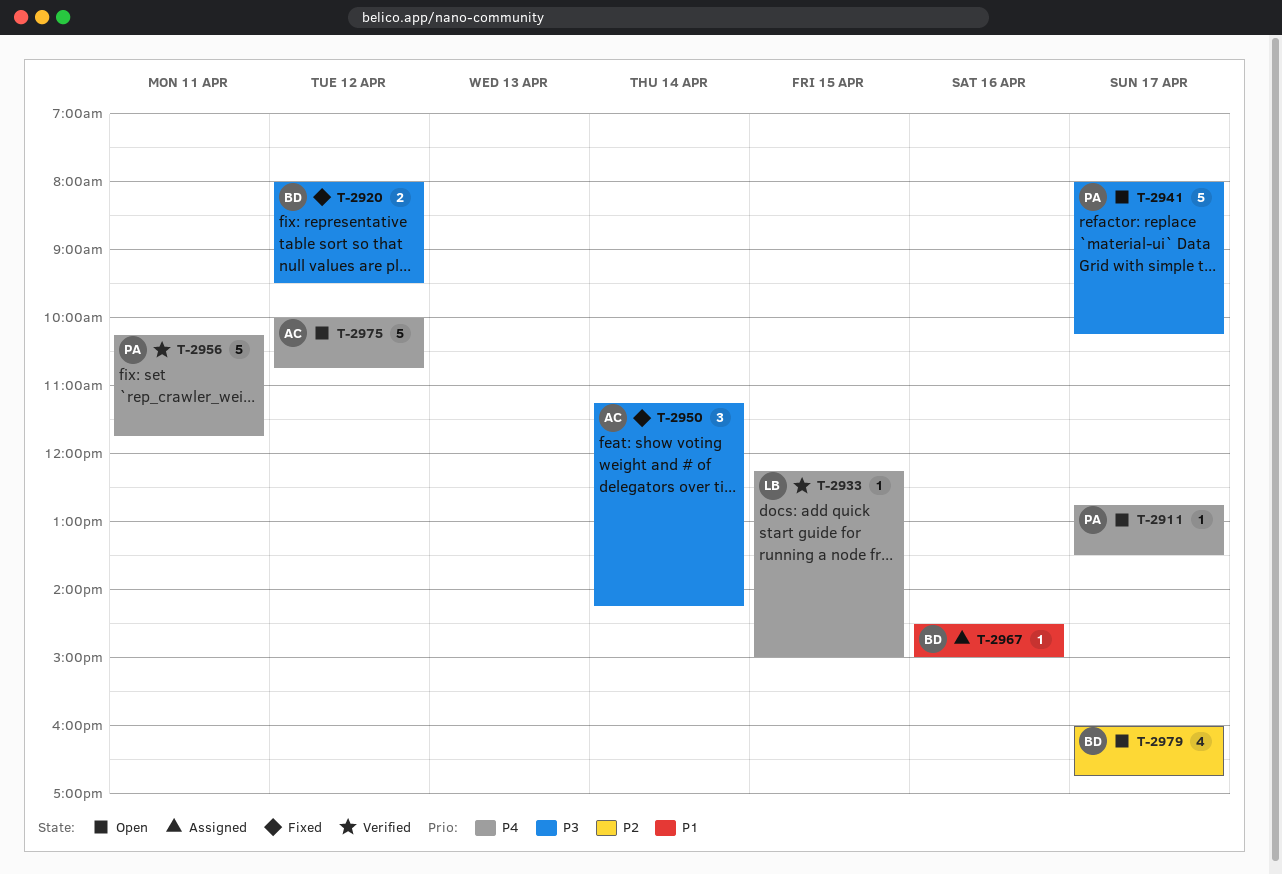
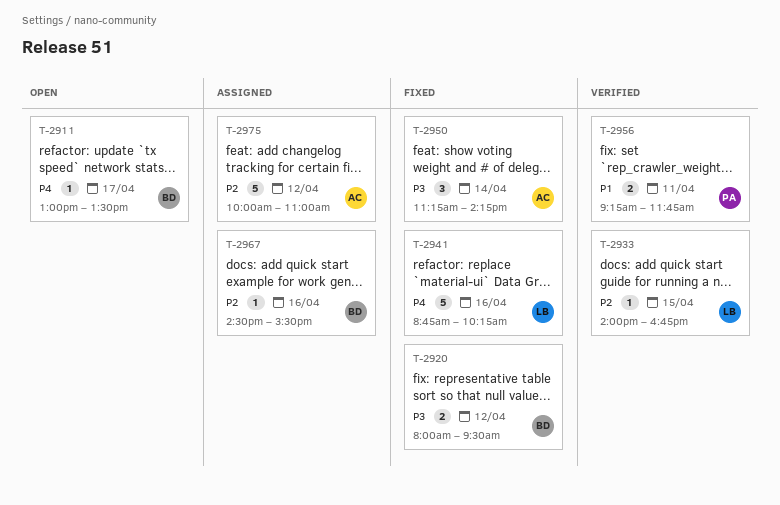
T-2911, owner: PA -> BD
T-2911, begins: 12:45 -> 13:00
T-2933, priority: P4 -> P2
T-2933, begins: 12:15 -> 14:00
T-2933, ends: 15:00 -> 16:45
T-2941, status: Open -> Fixed
T-2941, owner: PA -> LB
T-2941, priority: P3 -> P4
T-2941, day: Apr 17 -> Apr 16
T-2941, begins: 08:00 -> 08:45
T-2956, priority: P4 -> P1
T-2956, estimate: 5 -> 2
T-2956, begins: 10:15 -> 09:15
T-2967, priority: P1 -> P2
T-2967, ends: 15:00 -> 15:30
T-2975, status: Open -> Assigned
T-2975, priority: P4 -> P2
T-2975, ends: 10:45 -> 11:00
T-2979: present -> none

